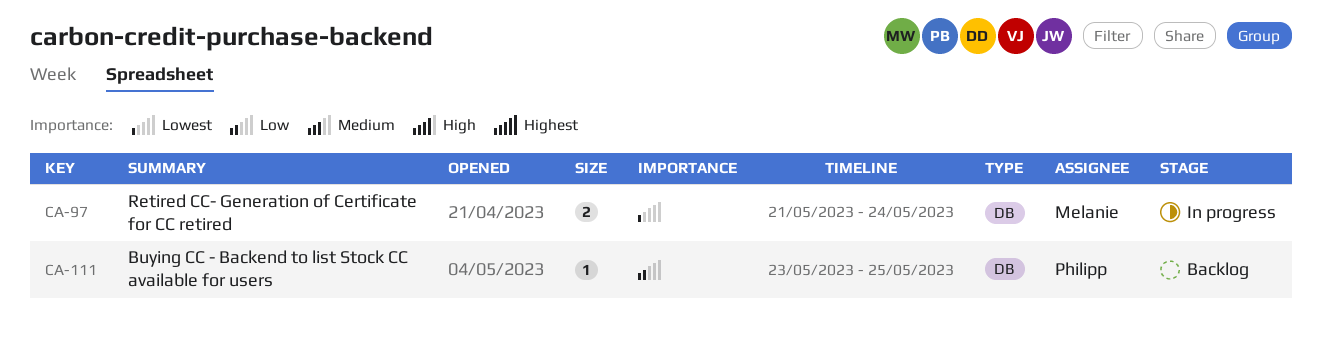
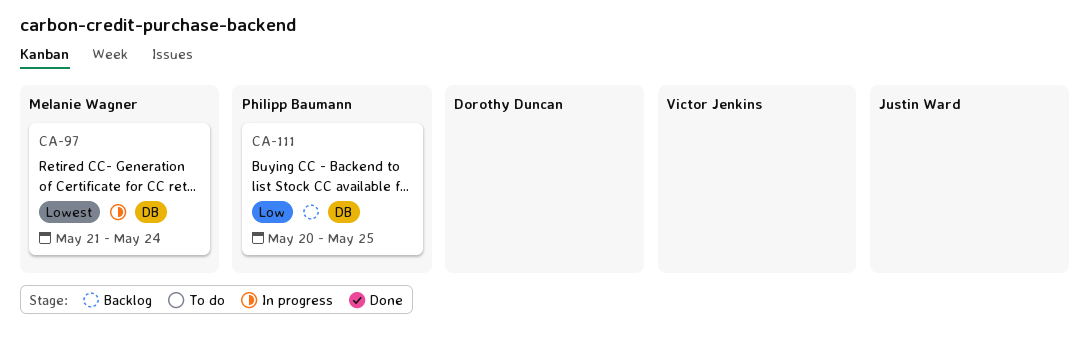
CA-111, start: May 23 -> May 20

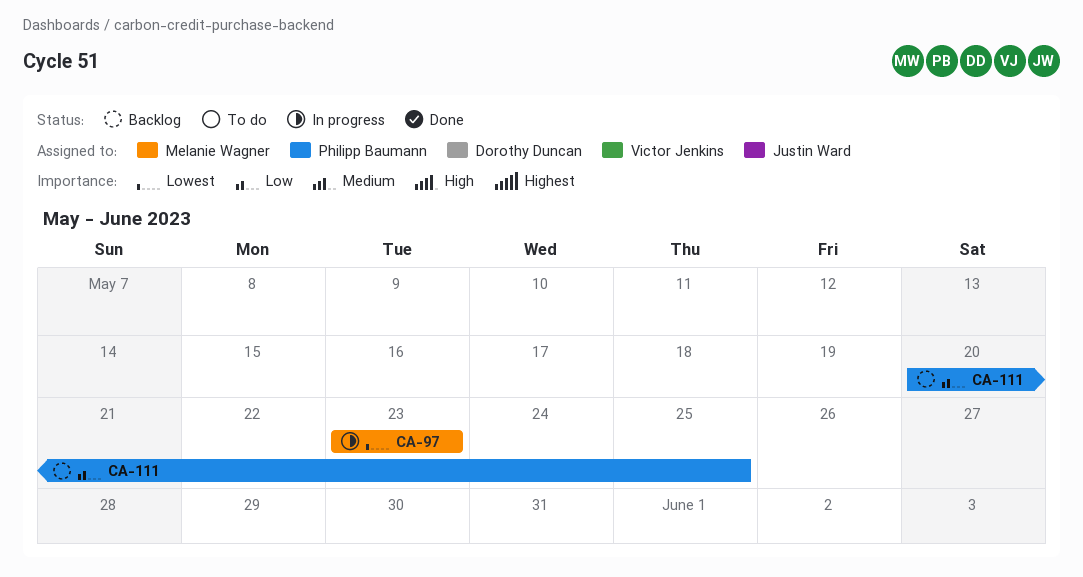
CA-97, start: May 21 -> May 23
CA-97, due: May 24 -> May 23

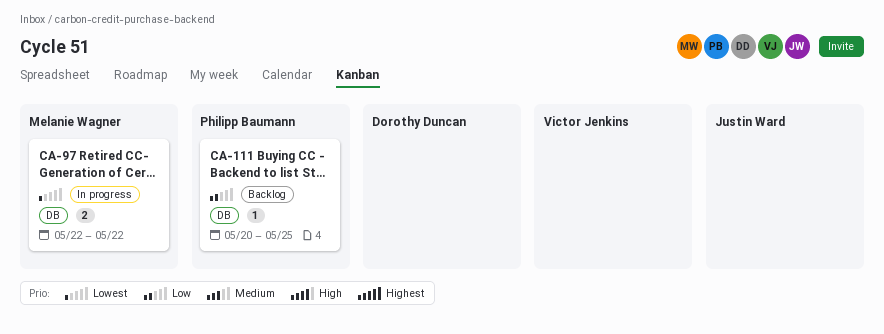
CA-97, start: May 23 -> May 22
CA-97, due: May 23 -> May 22

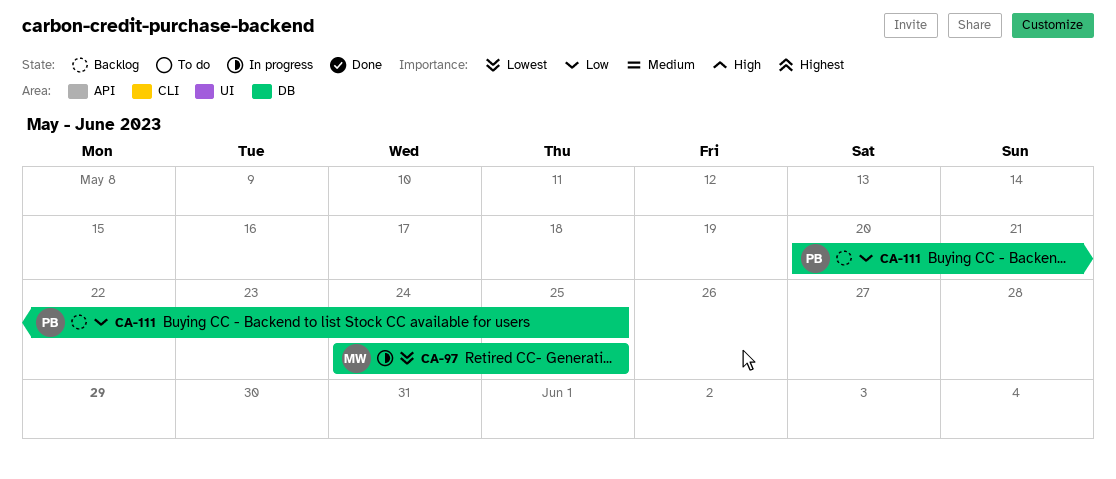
CA-97, start: May 22 -> May 24
CA-97, due: May 22 -> May 25

